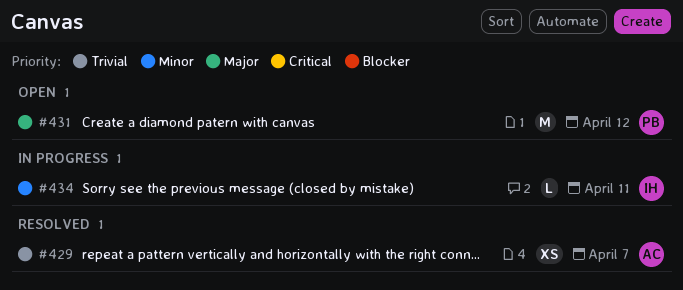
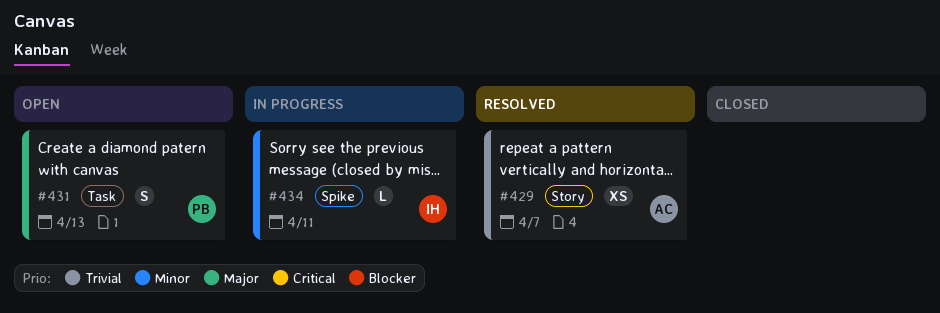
#431, estimate: M -> S
#431, due: Apr 12 -> Apr 13

